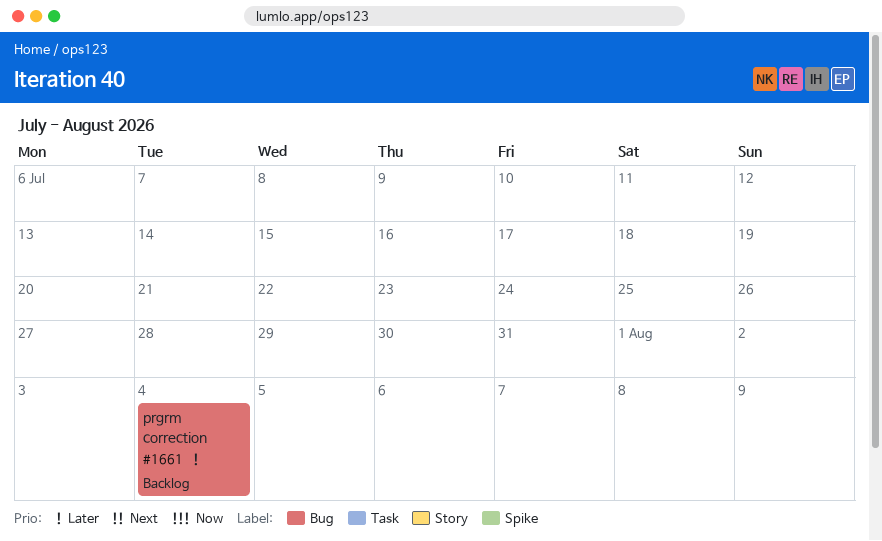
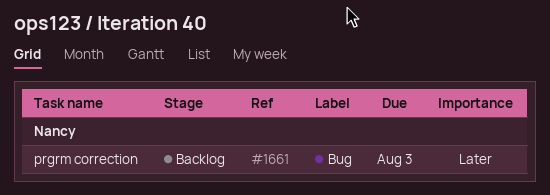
#1661, due: Aug 4 -> Aug 3

